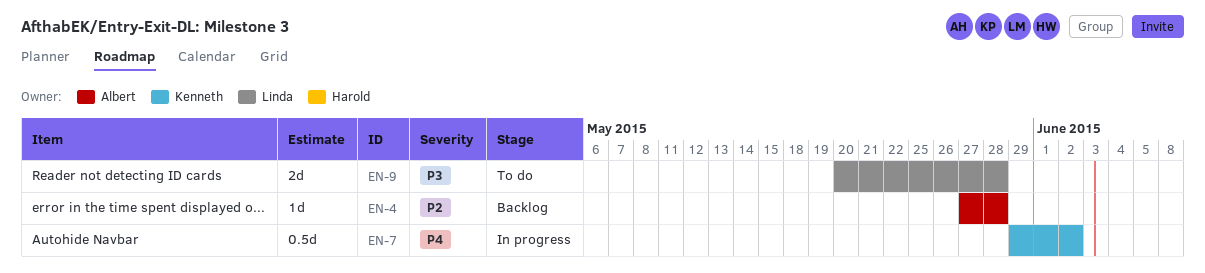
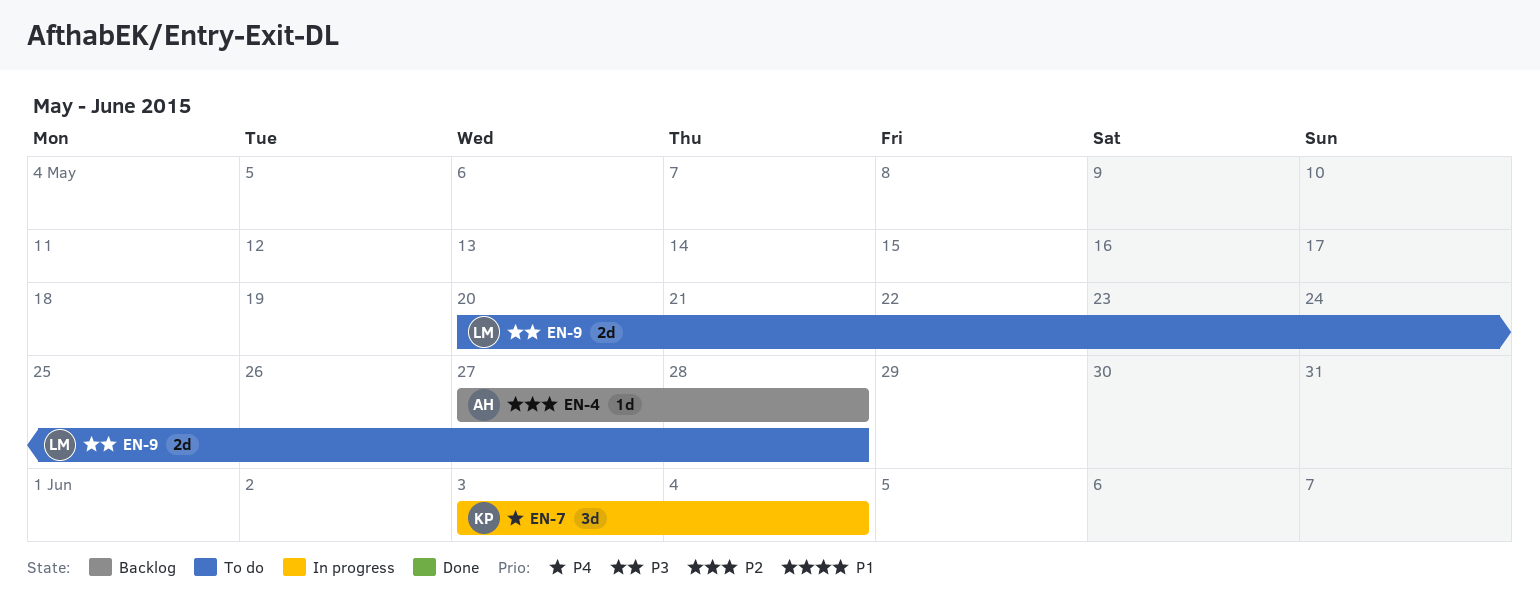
EN-7, estimate: 0.5d -> 3d
EN-7, start: May 29 -> Jun 3
EN-7, due: Jun 2 -> Jun 4

